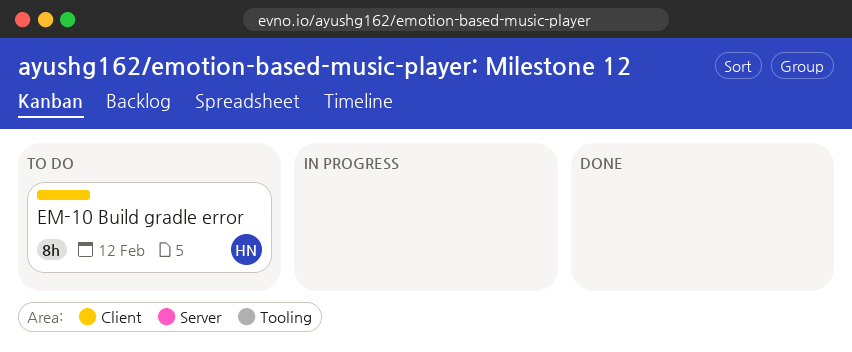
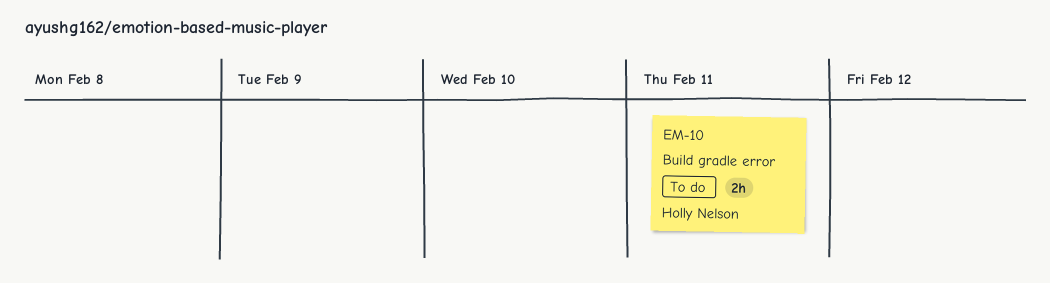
EM-10, estimate: 8h -> 2h
EM-10, due: Feb 12 -> Feb 11

